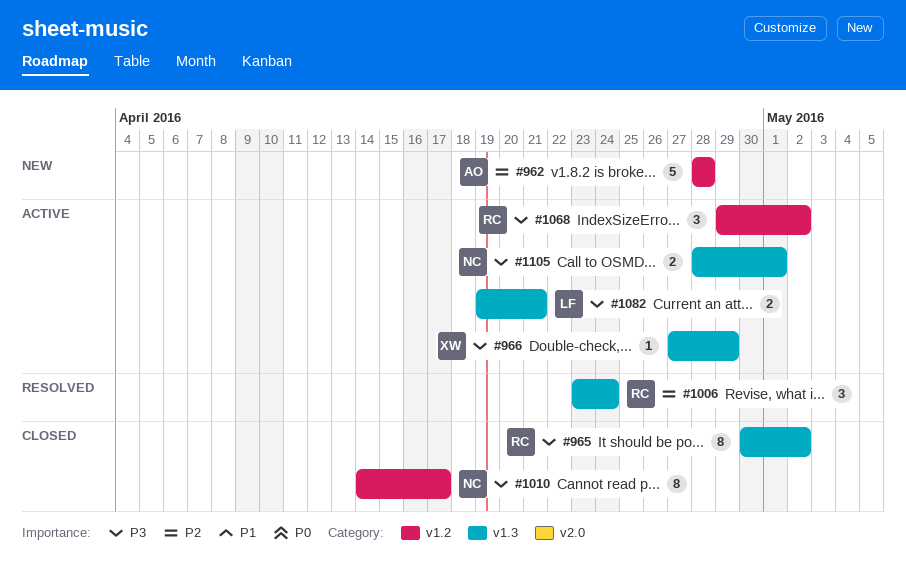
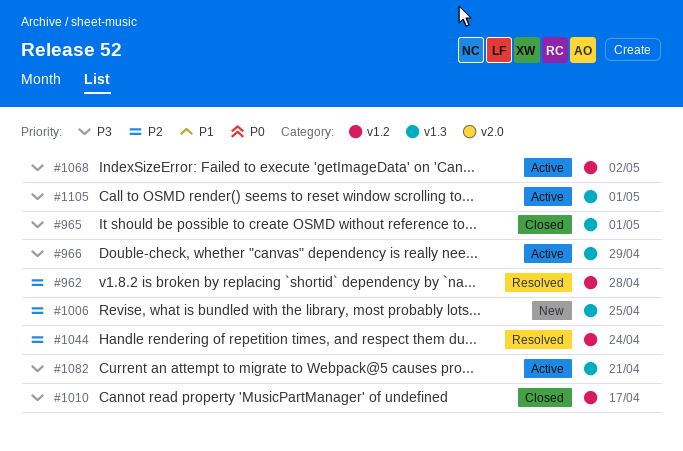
#962, status: New -> Resolved
#965, due: May 2 -> May 1
#1006, status: Resolved -> New
#1006, due: Apr 24 -> Apr 25
#1044: none -> present

